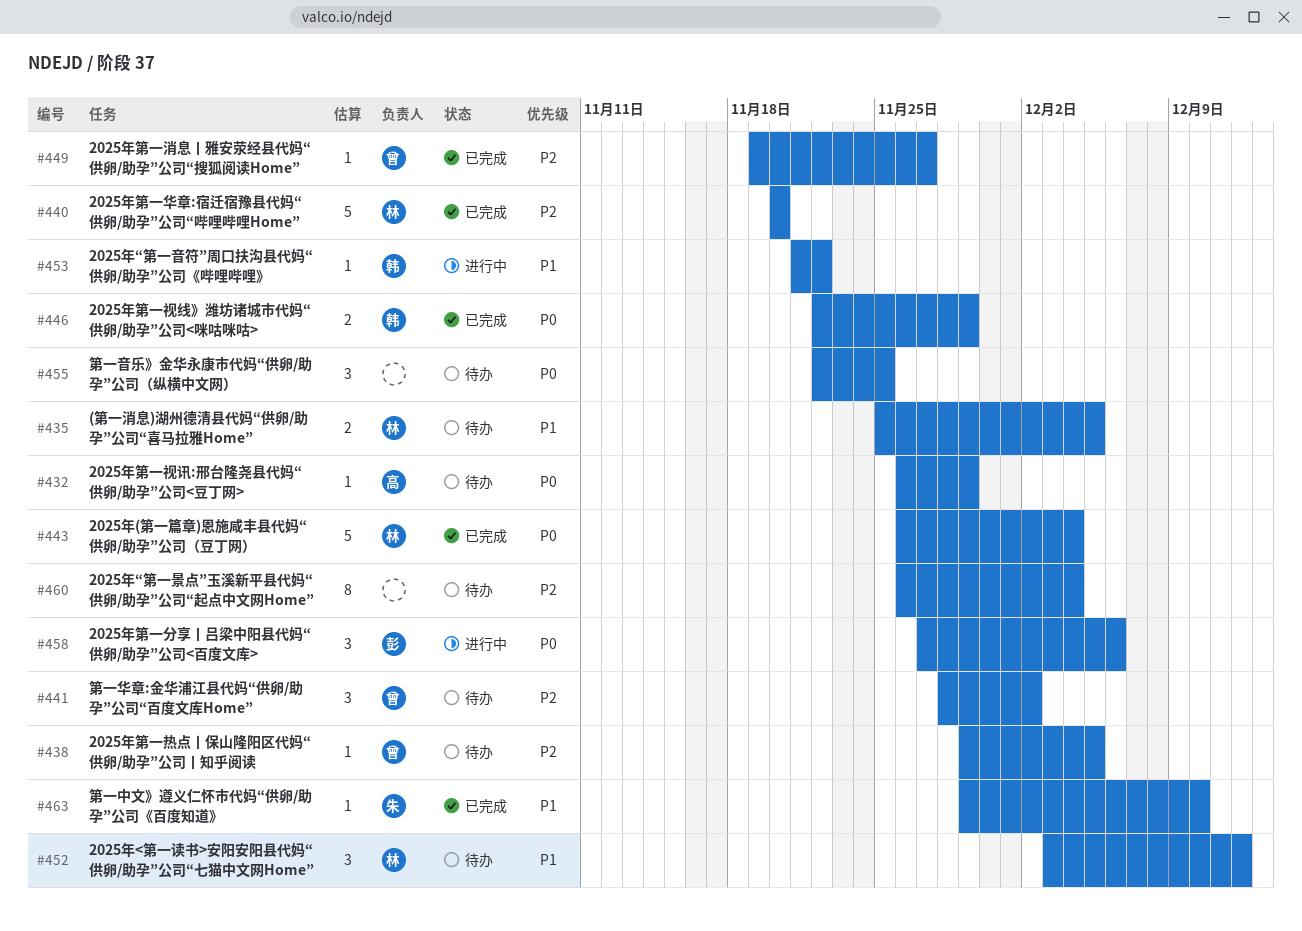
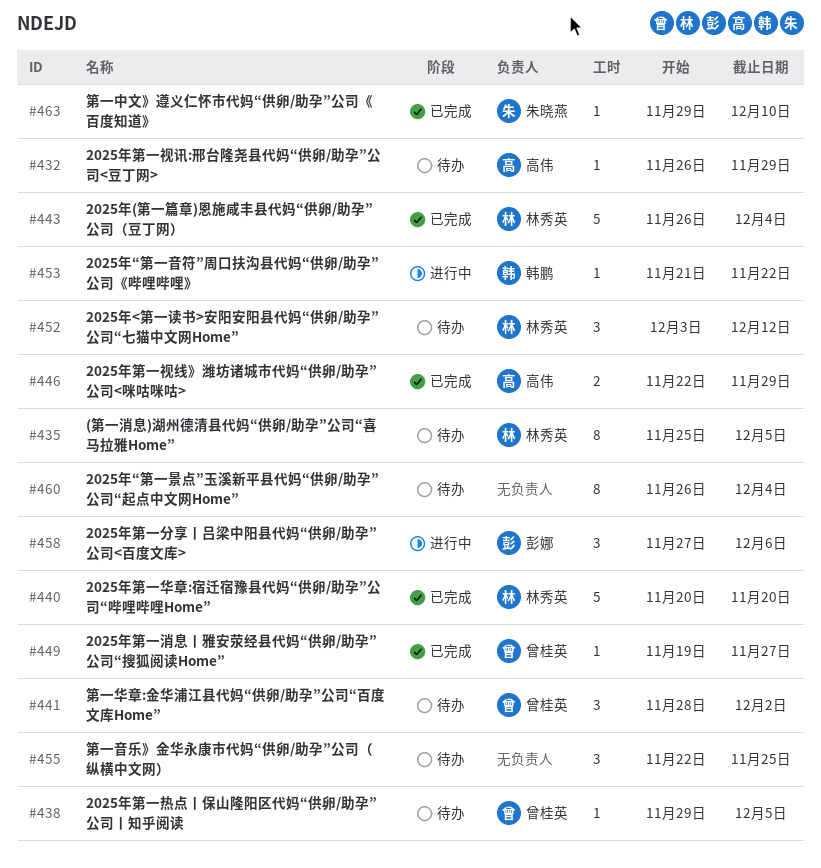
#435, estimate: 2 -> 8
#446, owner: 韩鹏 -> 高伟

